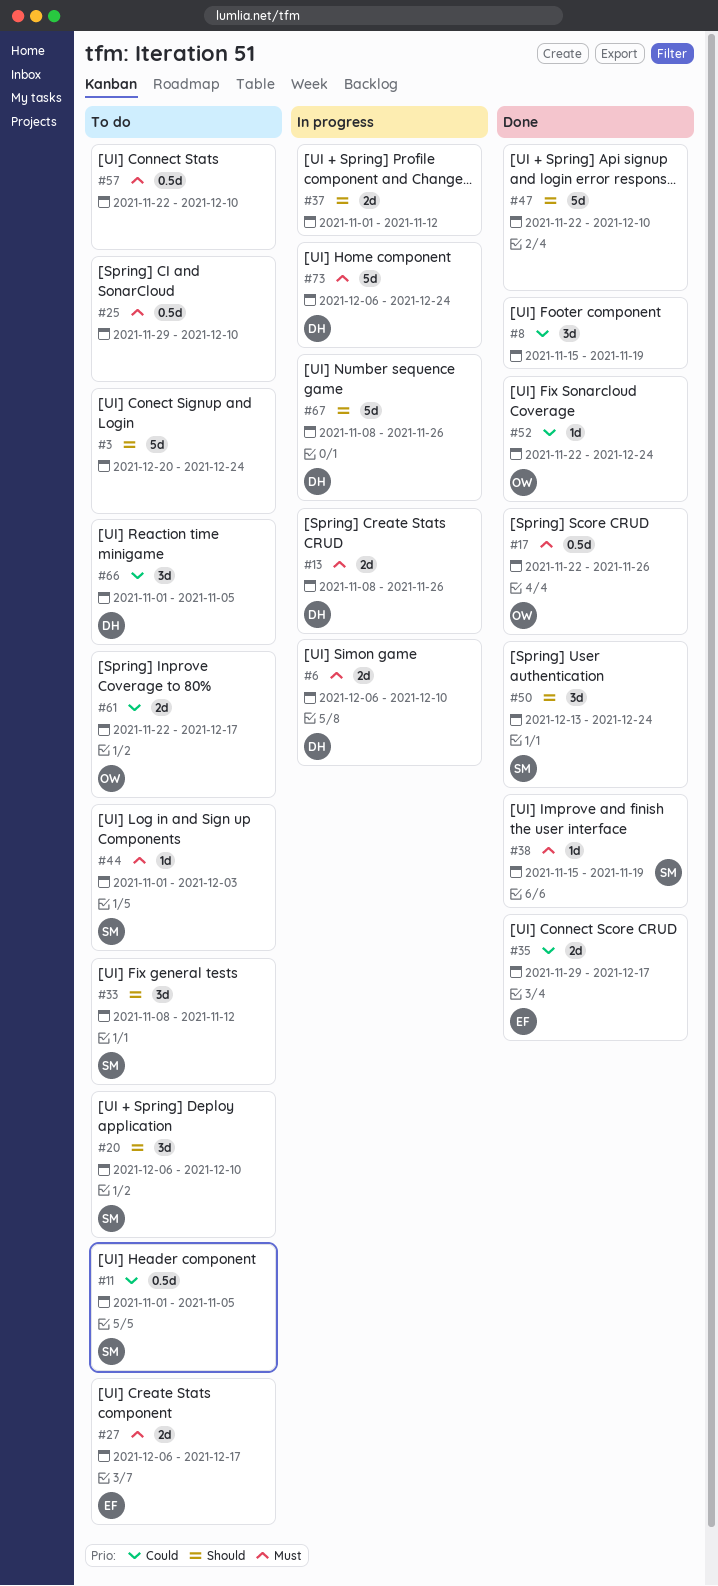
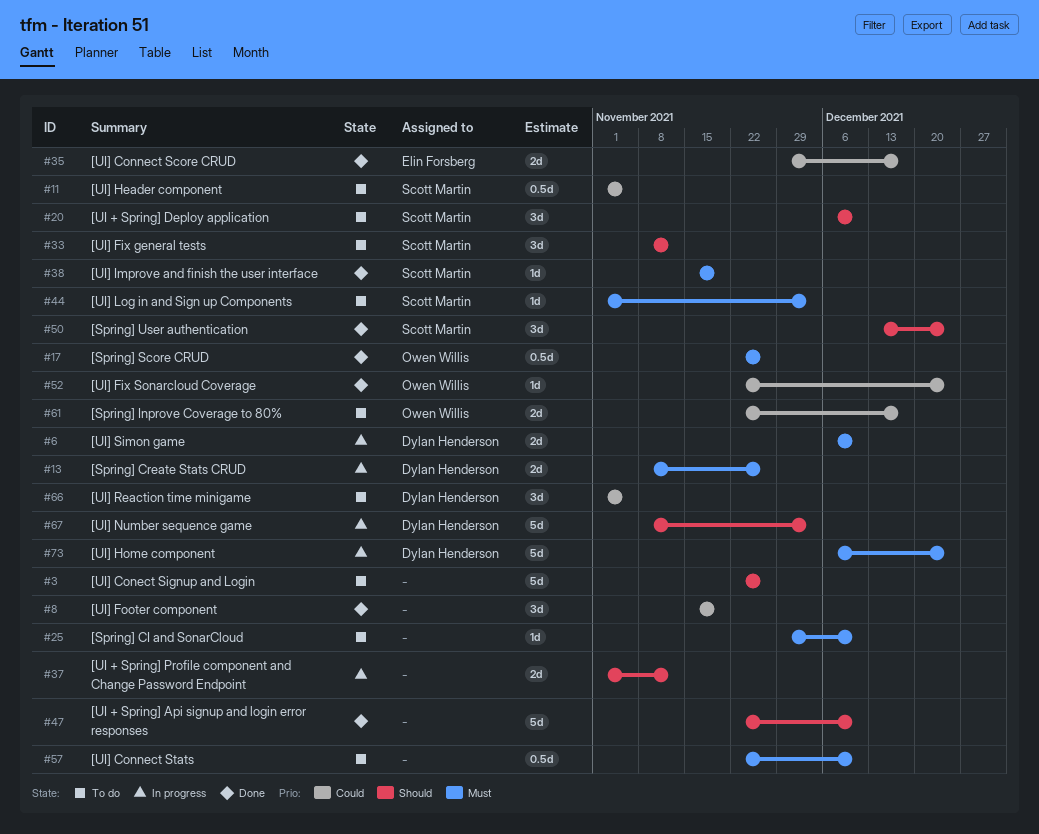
#3, start: Dec 20 -> Nov 22
#3, due: Dec 24 -> Nov 26
#25, estimate: 0.5d -> 1d
#27: present -> none
#67, due: Nov 26 -> Dec 3

